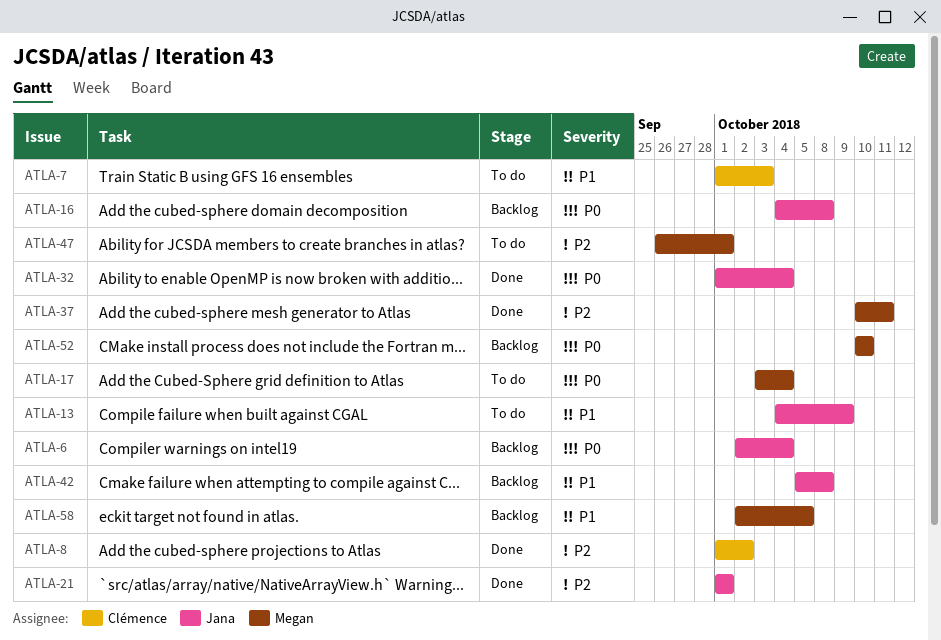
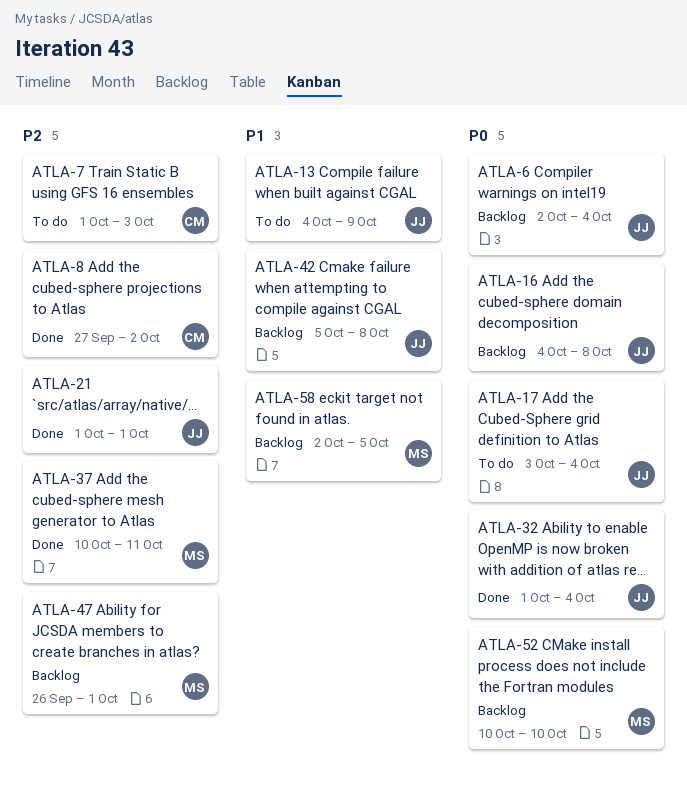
ATLA-7, priority: P1 -> P2
ATLA-8, start: Oct 1 -> Sep 27
ATLA-17, owner: Megan -> Jana
ATLA-47, status: To do -> Backlog

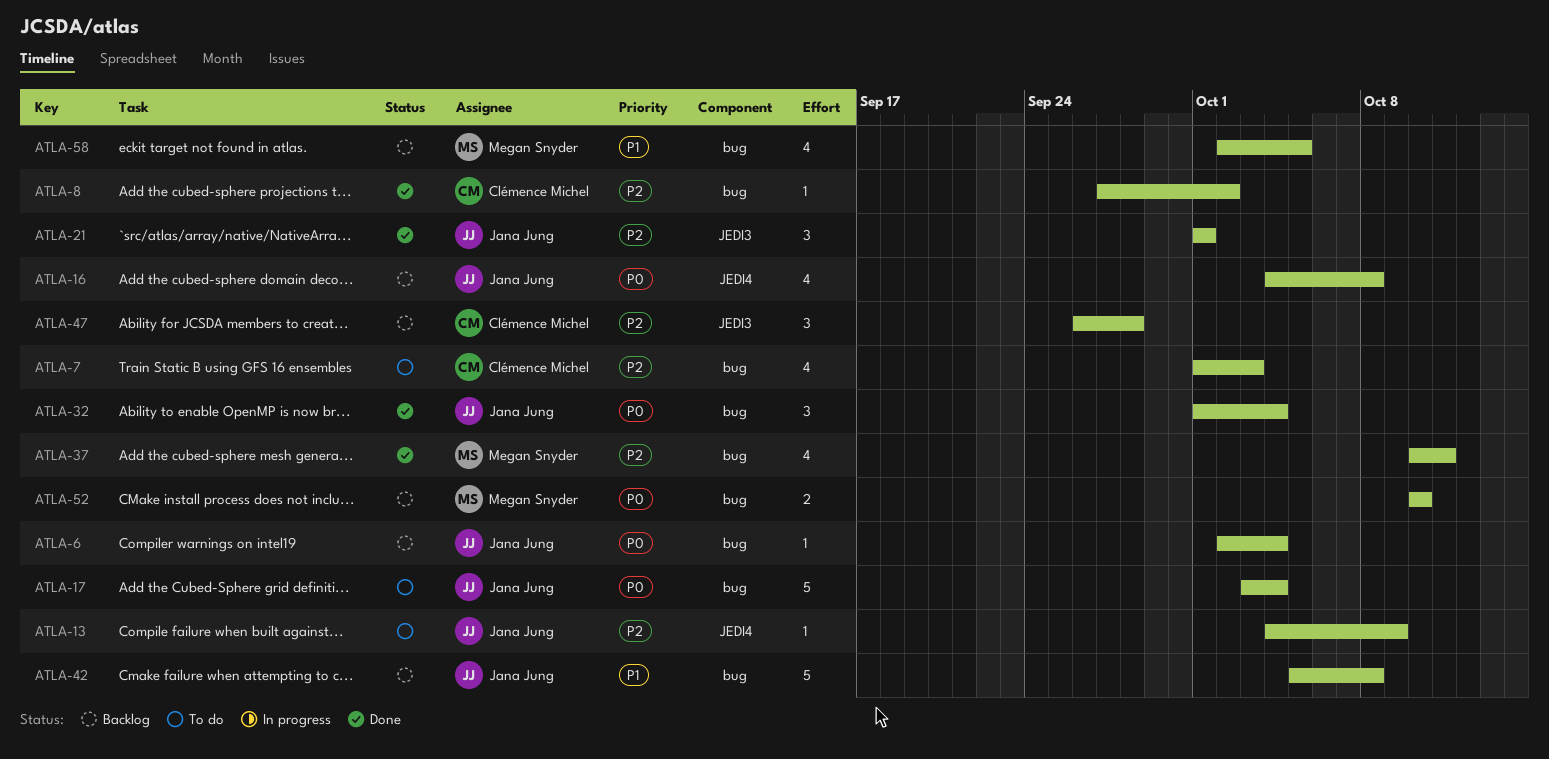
ATLA-13, priority: P1 -> P2
ATLA-47, owner: Megan Snyder -> Clémence Michel
ATLA-47, due: Oct 1 -> Sep 28

